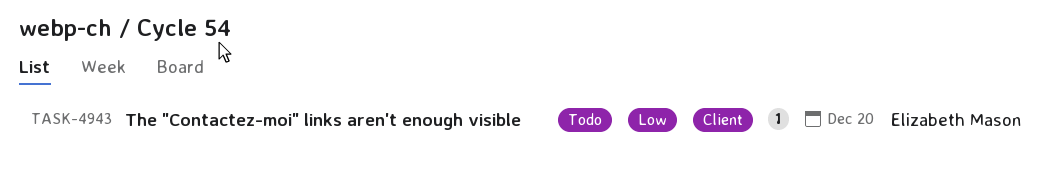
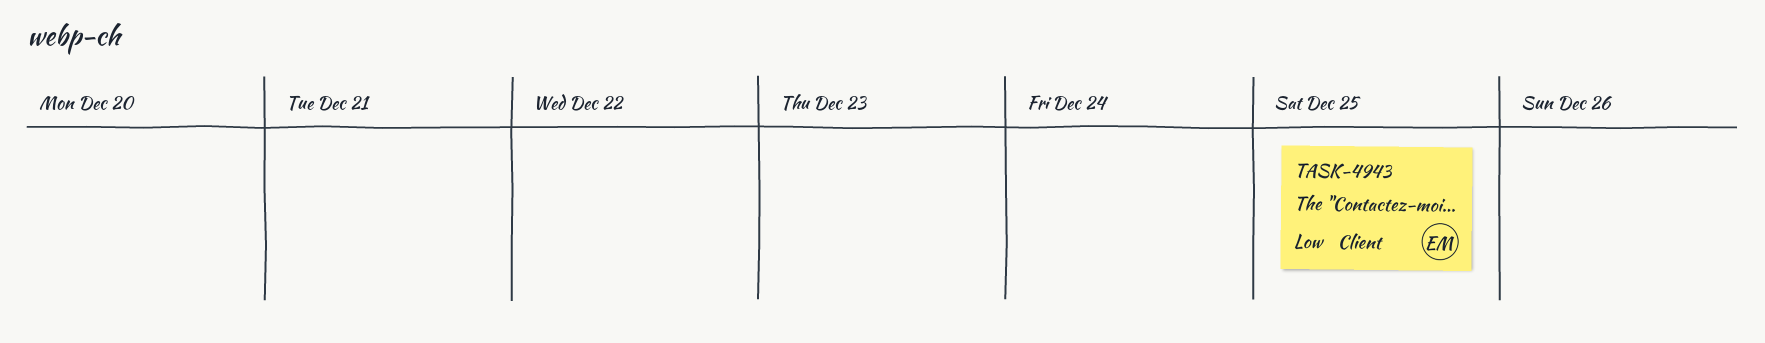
TASK-4943, due: Dec 20 -> Dec 25

